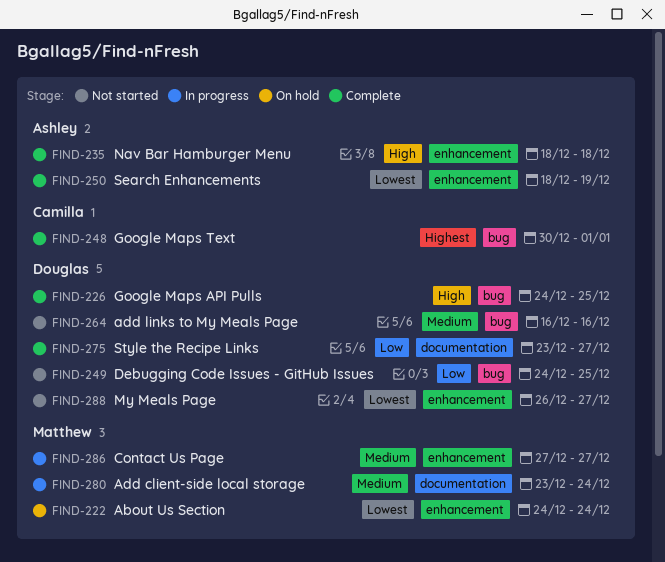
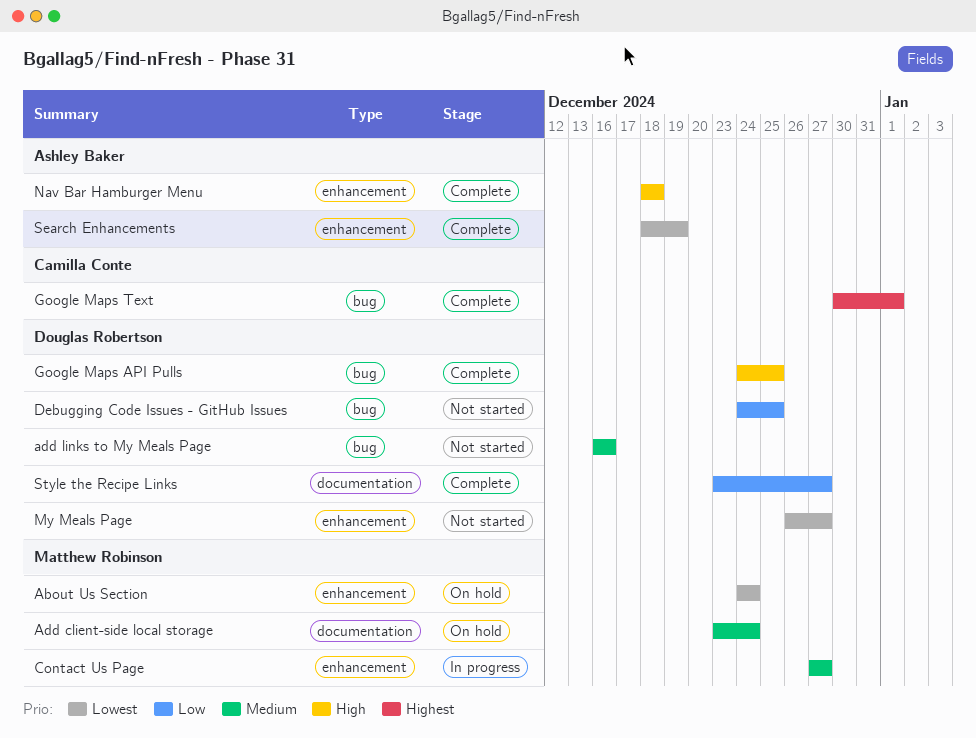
Add client-side local storage, status: In progress -> On hold

